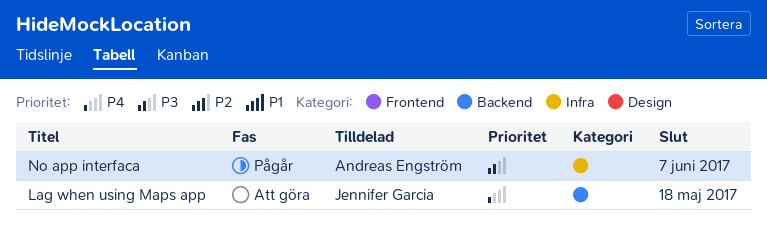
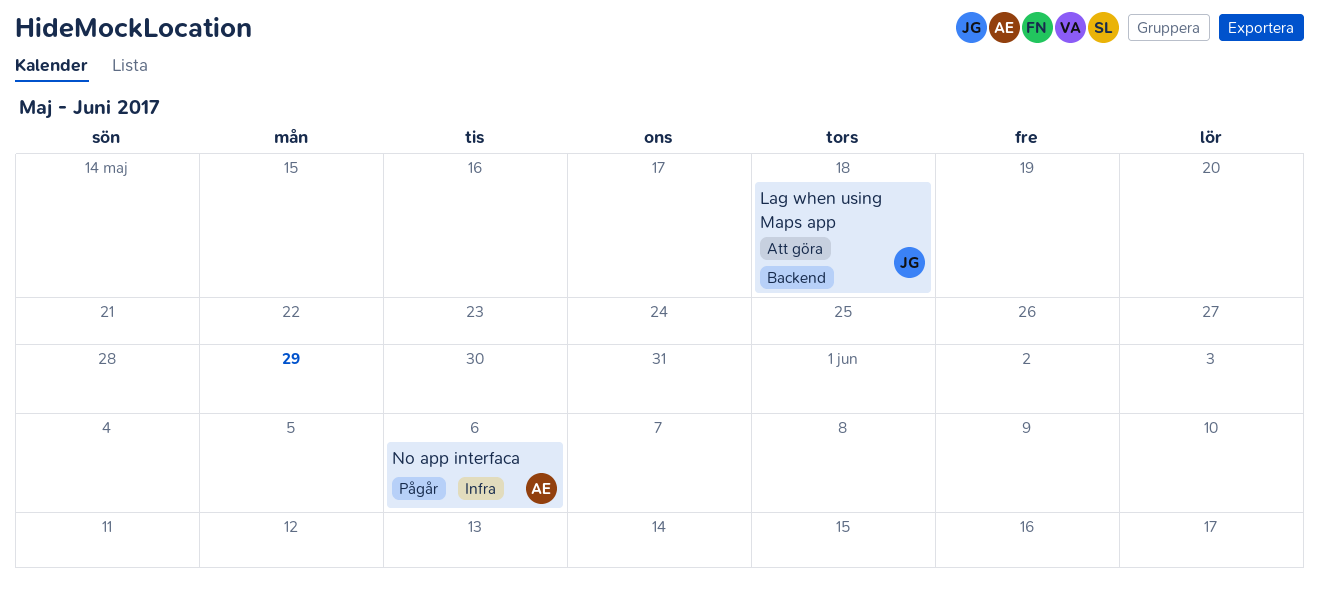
No app interfaca, due: Jun 7 -> Jun 6

